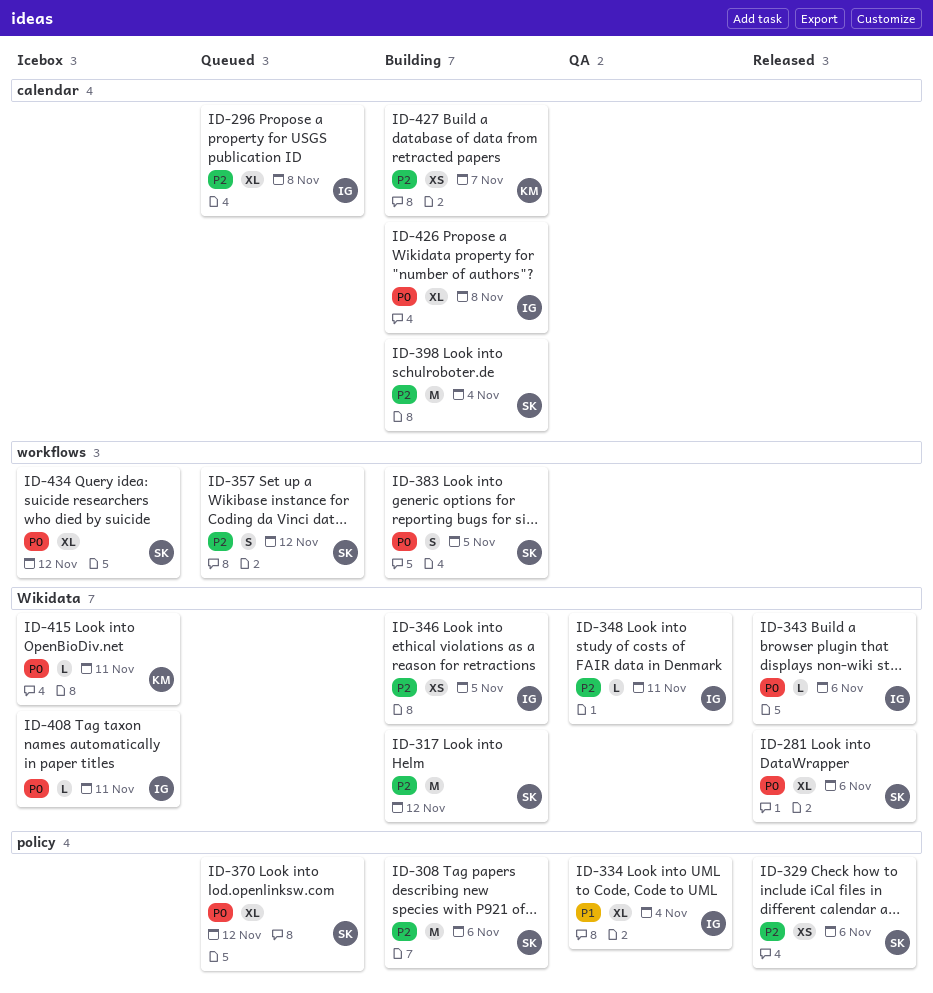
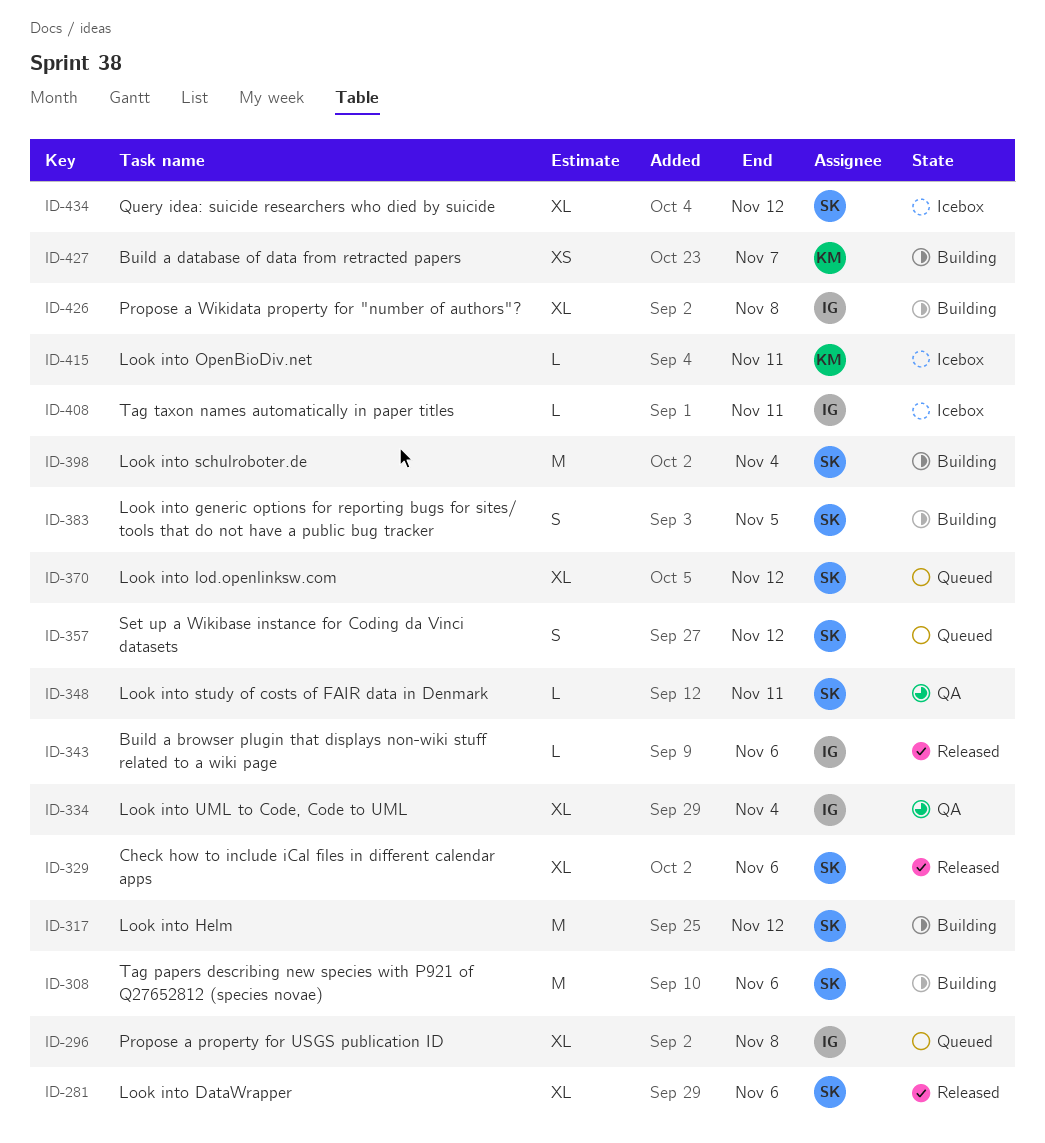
ID-329, estimate: XS -> XL
ID-346: present -> none
ID-348, owner: IG -> SK

